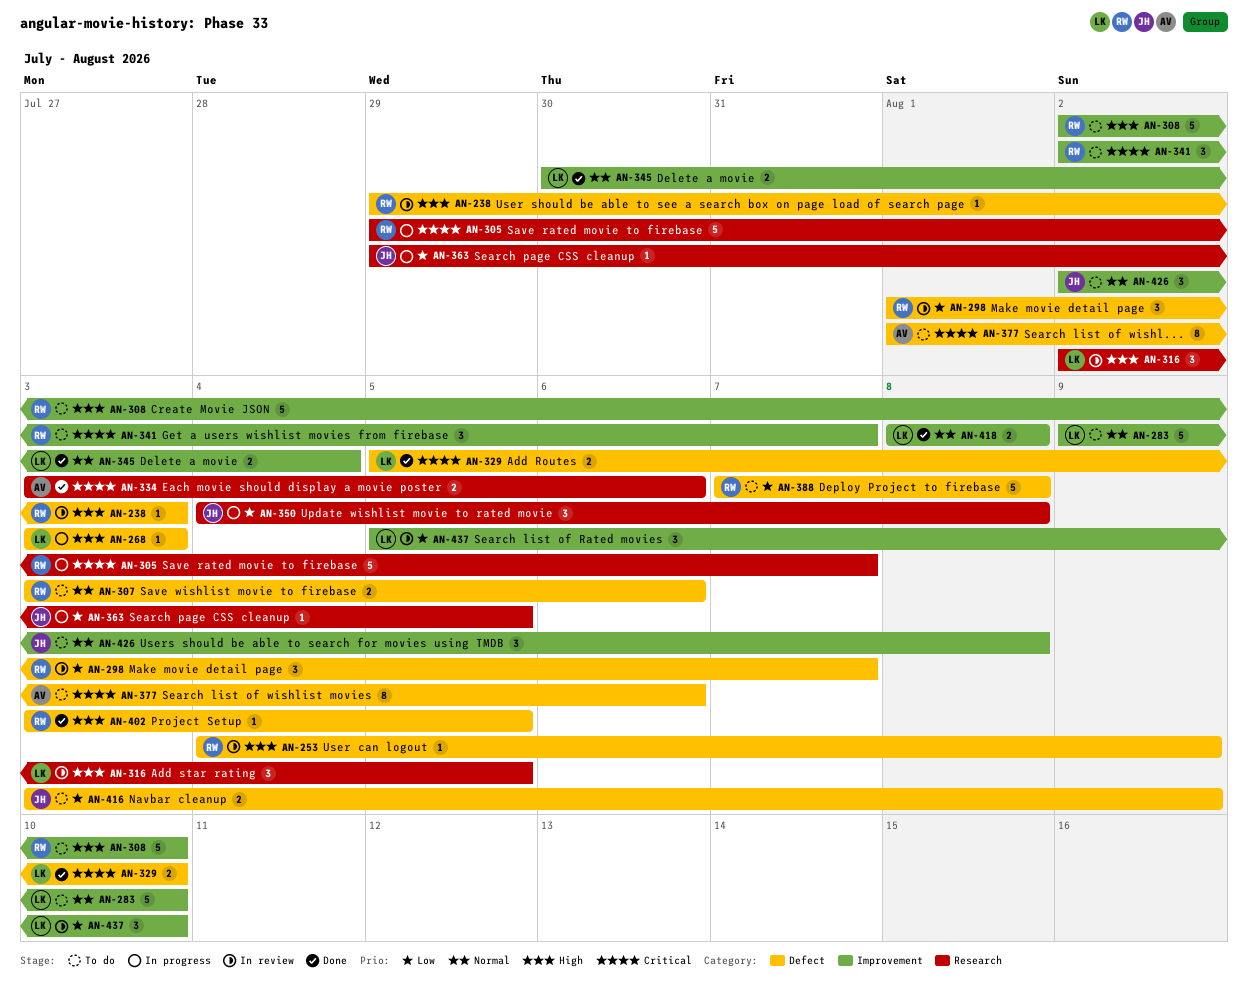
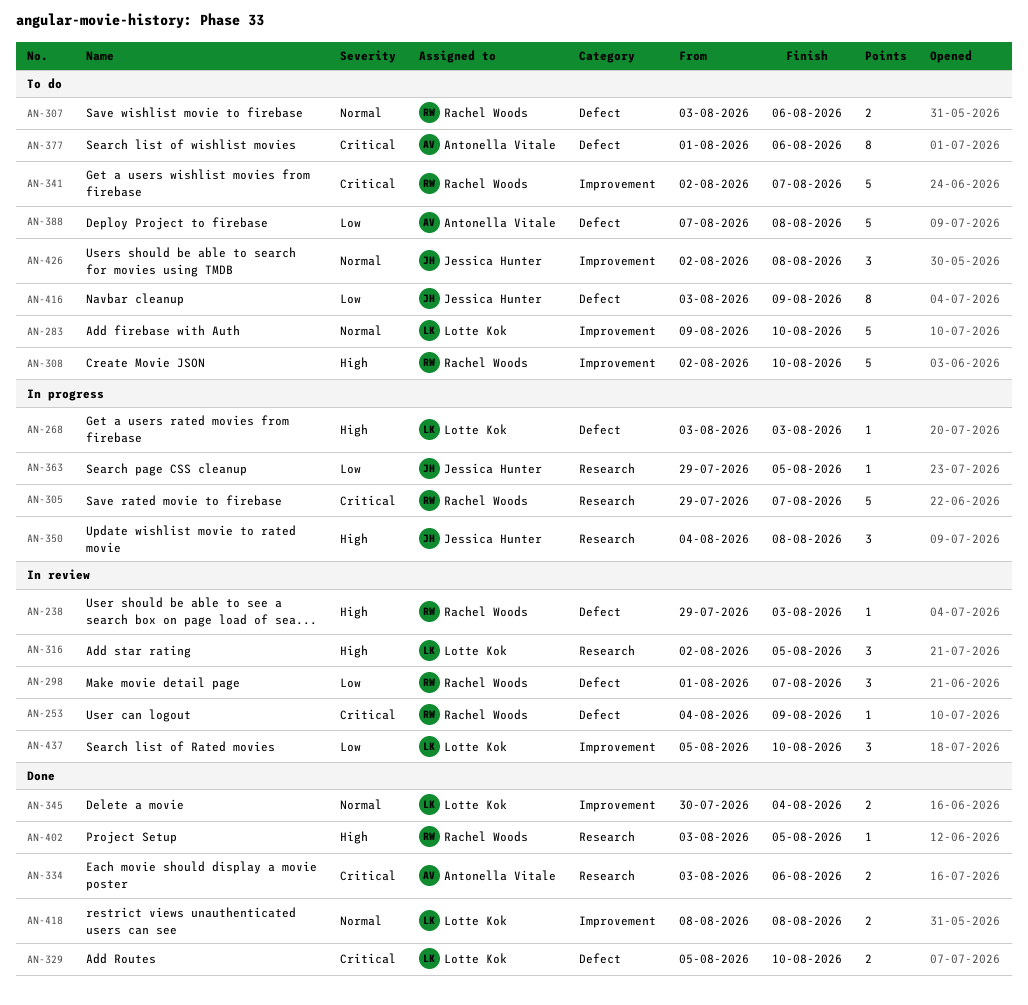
AN-253, priority: High -> Critical
AN-341, estimate: 3 -> 5
AN-350, priority: Low -> High
AN-388, owner: Rachel Woods -> Antonella Vitale
AN-402, label: Defect -> Research
AN-416, estimate: 2 -> 8

